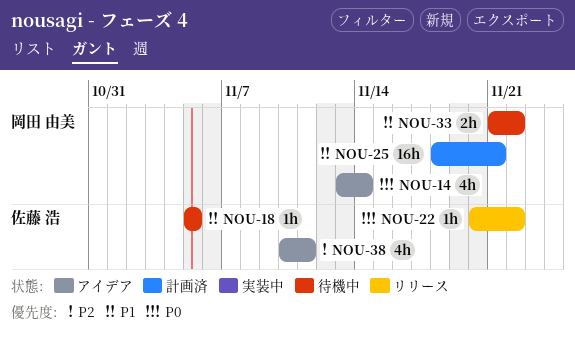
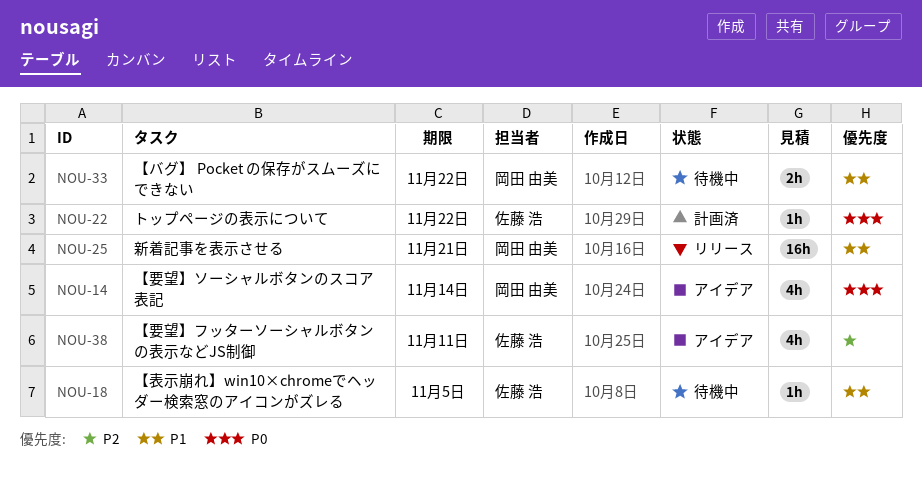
NOU-22, status: リリース -> 計画済
NOU-25, status: 計画済 -> リリース

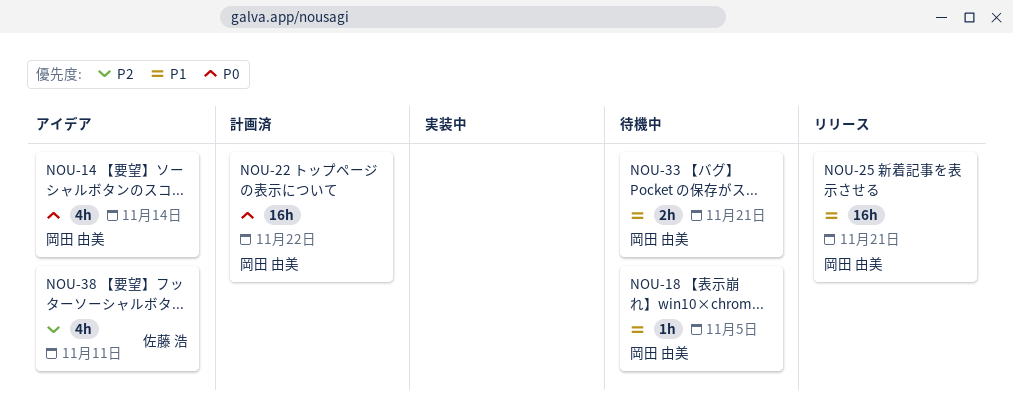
NOU-18, owner: 佐藤 浩 -> 岡田 由美
NOU-22, owner: 佐藤 浩 -> 岡田 由美
NOU-22, estimate: 1h -> 16h
NOU-33, due: Nov 22 -> Nov 21

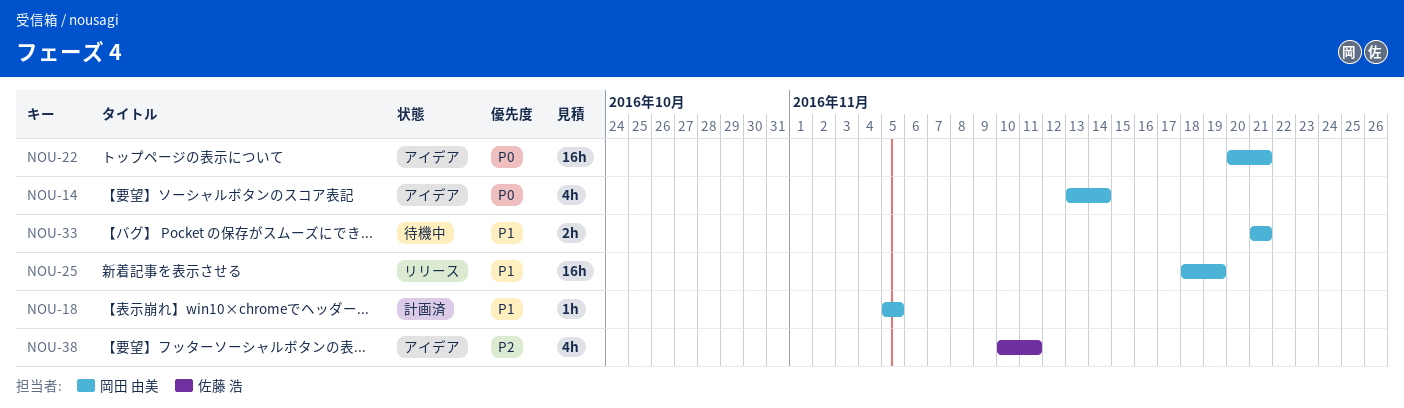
NOU-18, status: 待機中 -> 計画済
NOU-22, status: 計画済 -> アイデア
NOU-22, due: Nov 22 -> Nov 21
NOU-25, due: Nov 21 -> Nov 19

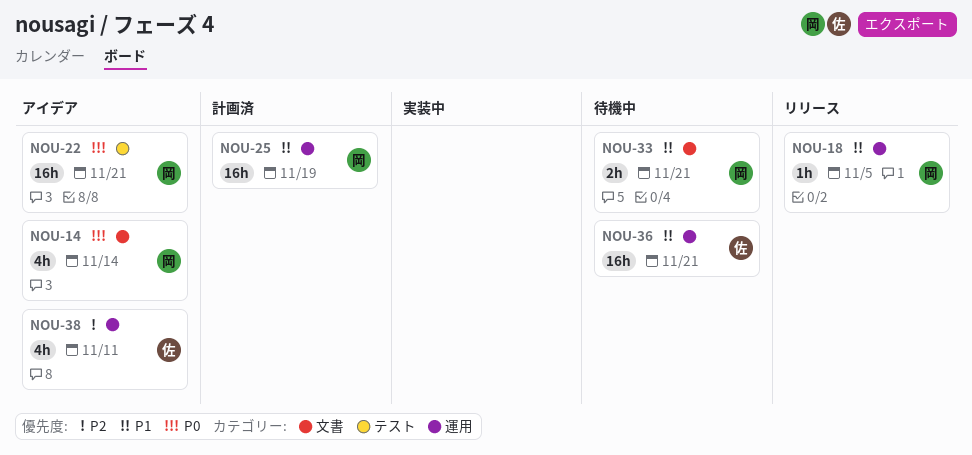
NOU-18, status: 計画済 -> リリース
NOU-25, status: リリース -> 計画済
NOU-36: none -> present

